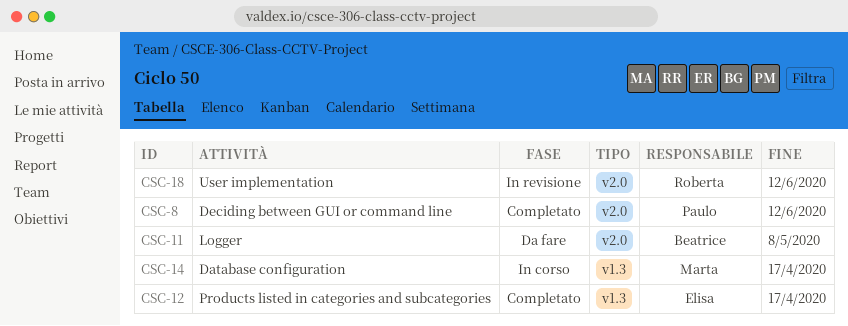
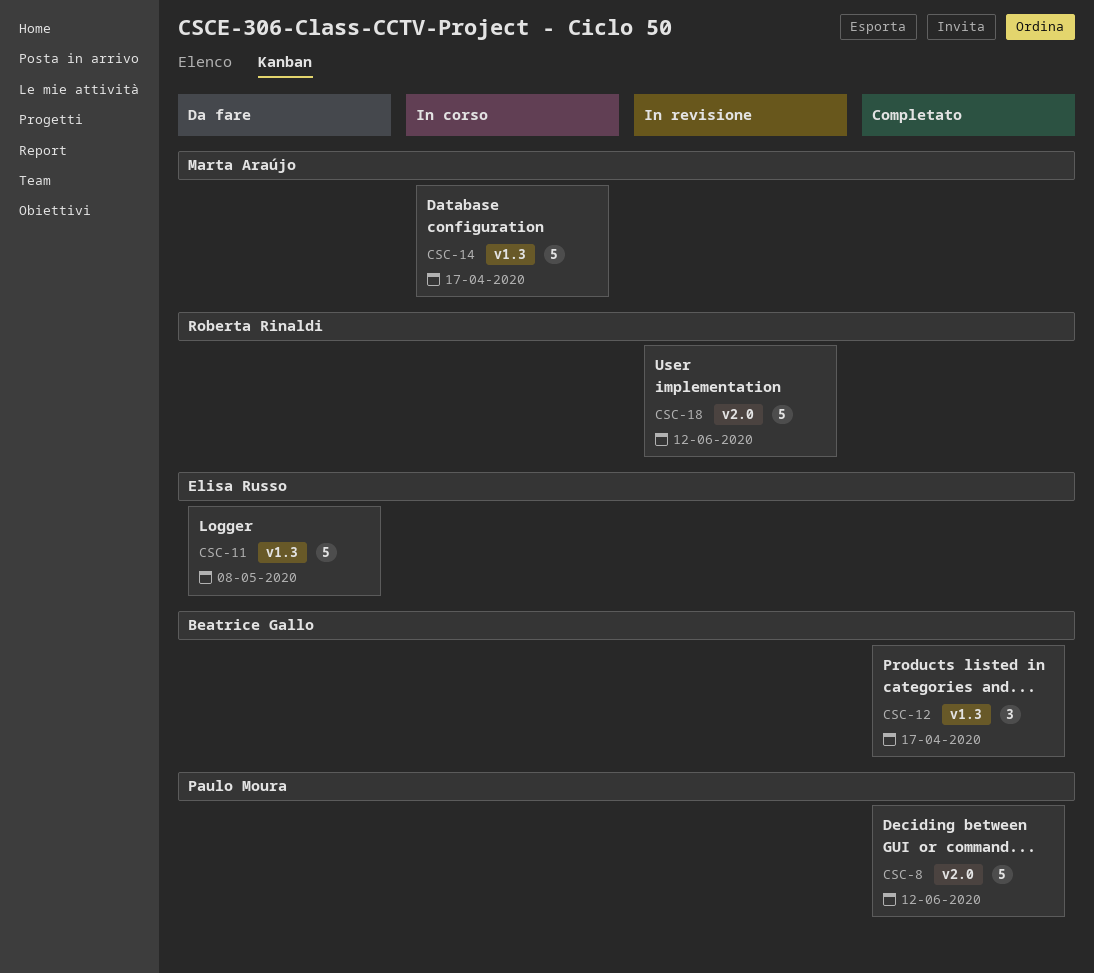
CSC-11, owner: Beatrice Gallo -> Elisa Russo
CSC-11, label: v2.0 -> v1.3
CSC-12, owner: Elisa Russo -> Beatrice Gallo

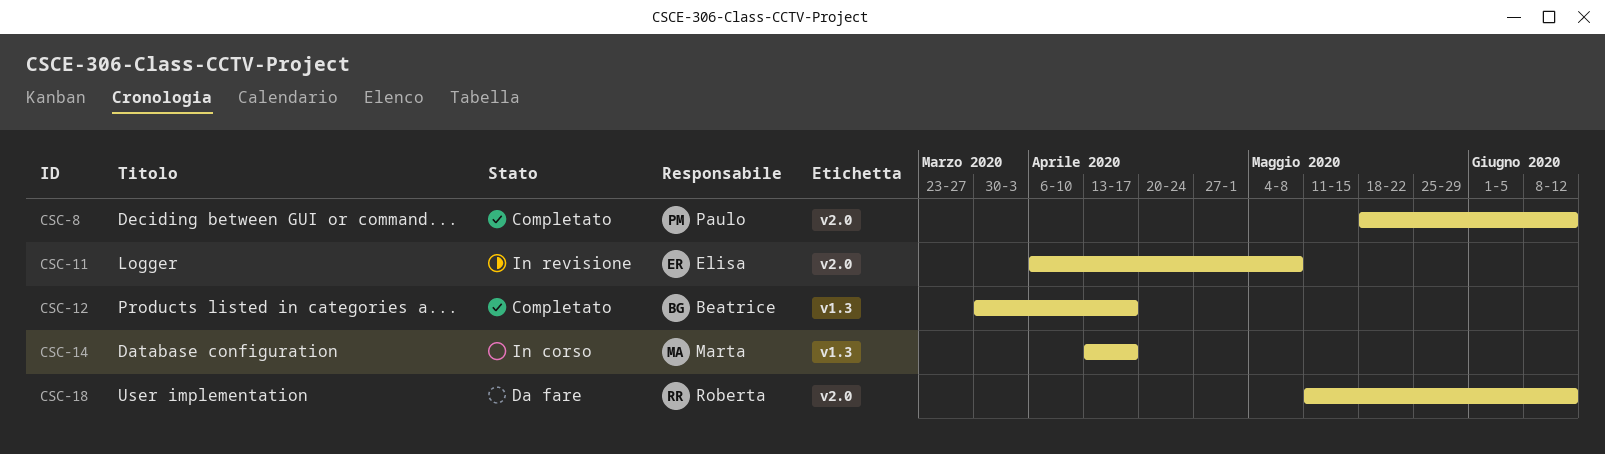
CSC-11, status: Da fare -> In revisione
CSC-11, label: v1.3 -> v2.0
CSC-18, status: In revisione -> Da fare

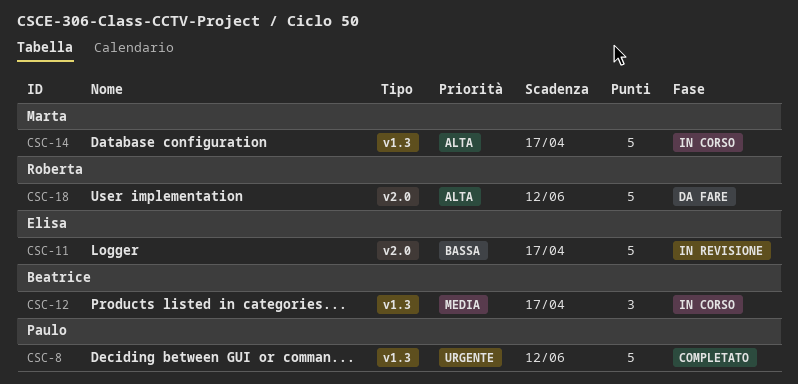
CSC-8, label: v2.0 -> v1.3
CSC-11, due: May 8 -> Apr 17
CSC-12, status: Completato -> In corso

